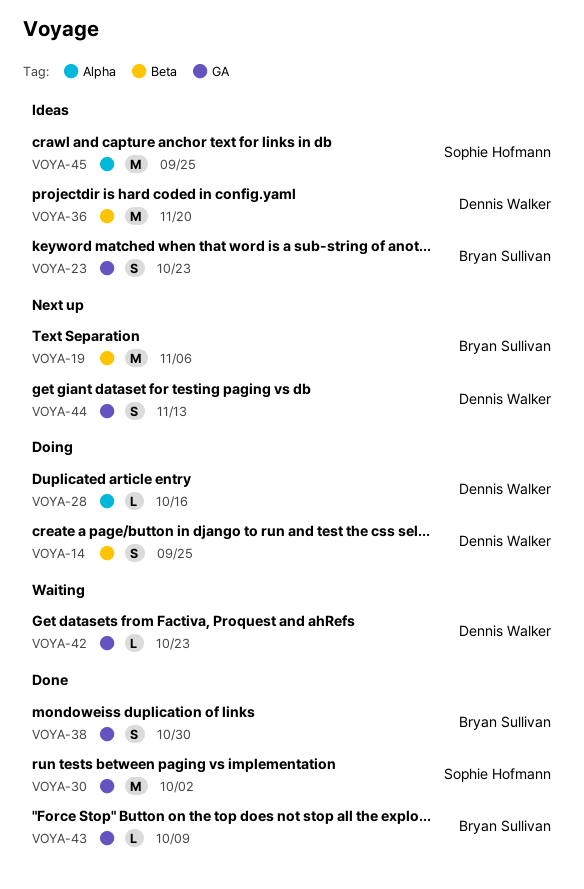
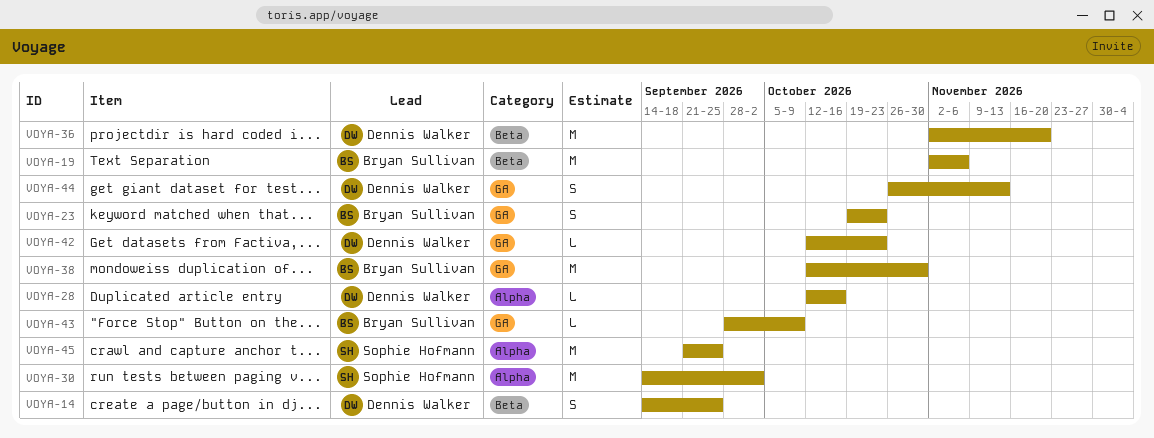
VOYA-30, label: GA -> Alpha
VOYA-38, estimate: S -> M

